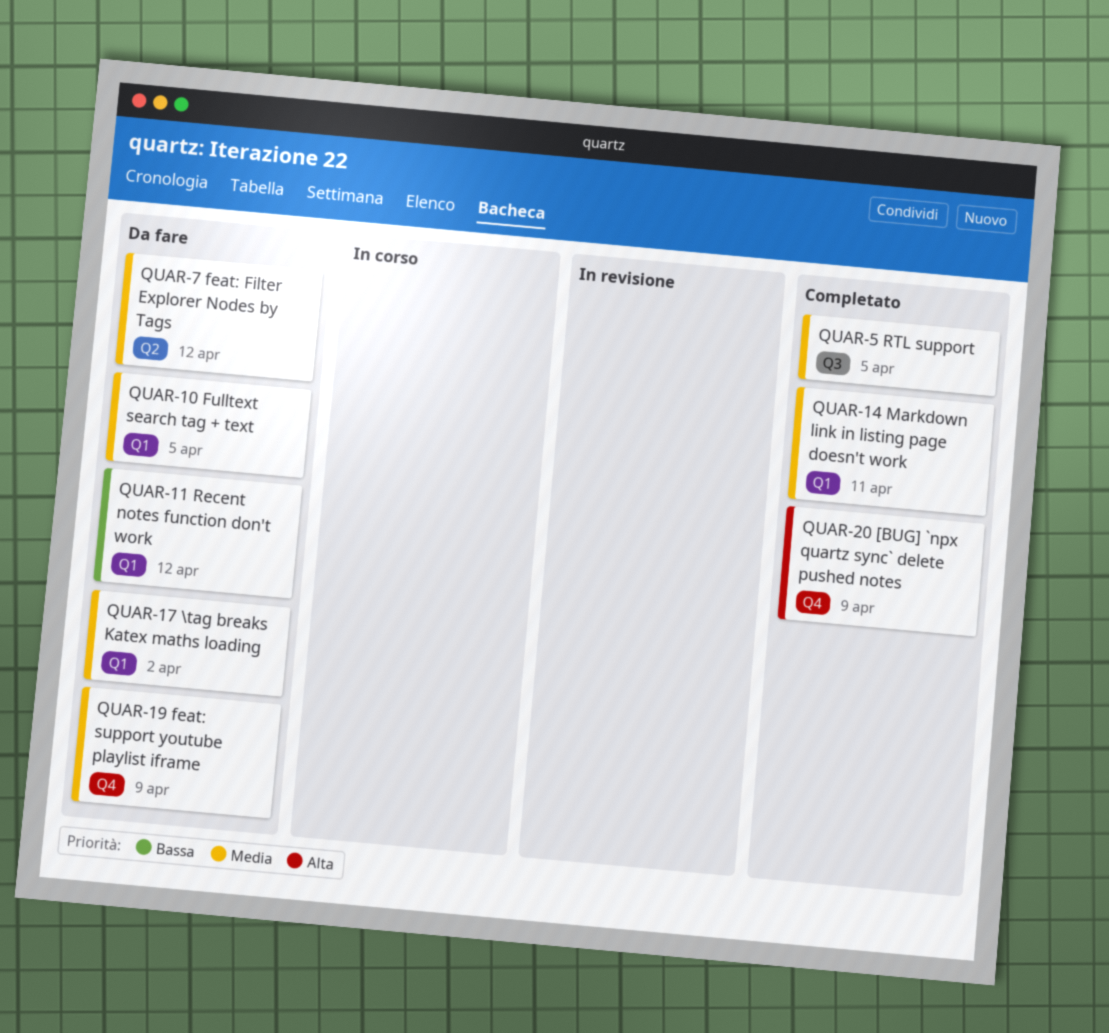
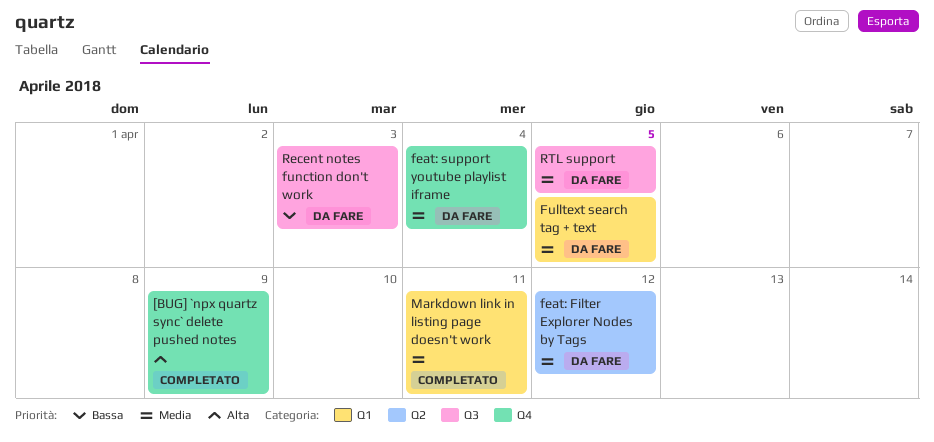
\tag breaks Katex maths loading: present -> none
feat: support youtube playlist iframe, due: Apr 9 -> Apr 4
Recent notes function don't work, label: Q1 -> Q3
Recent notes function don't work, due: Apr 12 -> Apr 3
RTL support, status: Completato -> Da fare

